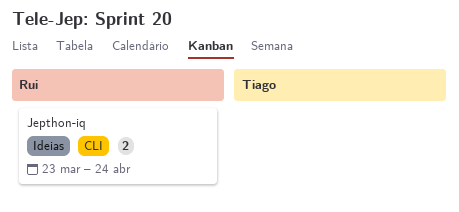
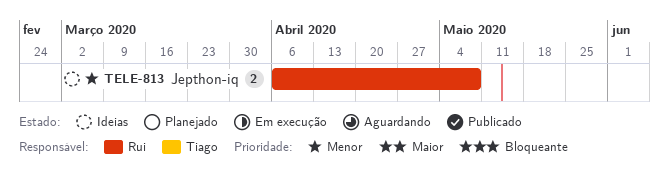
Jepthon-iq, start: Mar 23 -> Apr 6
Jepthon-iq, due: Apr 24 -> May 8

